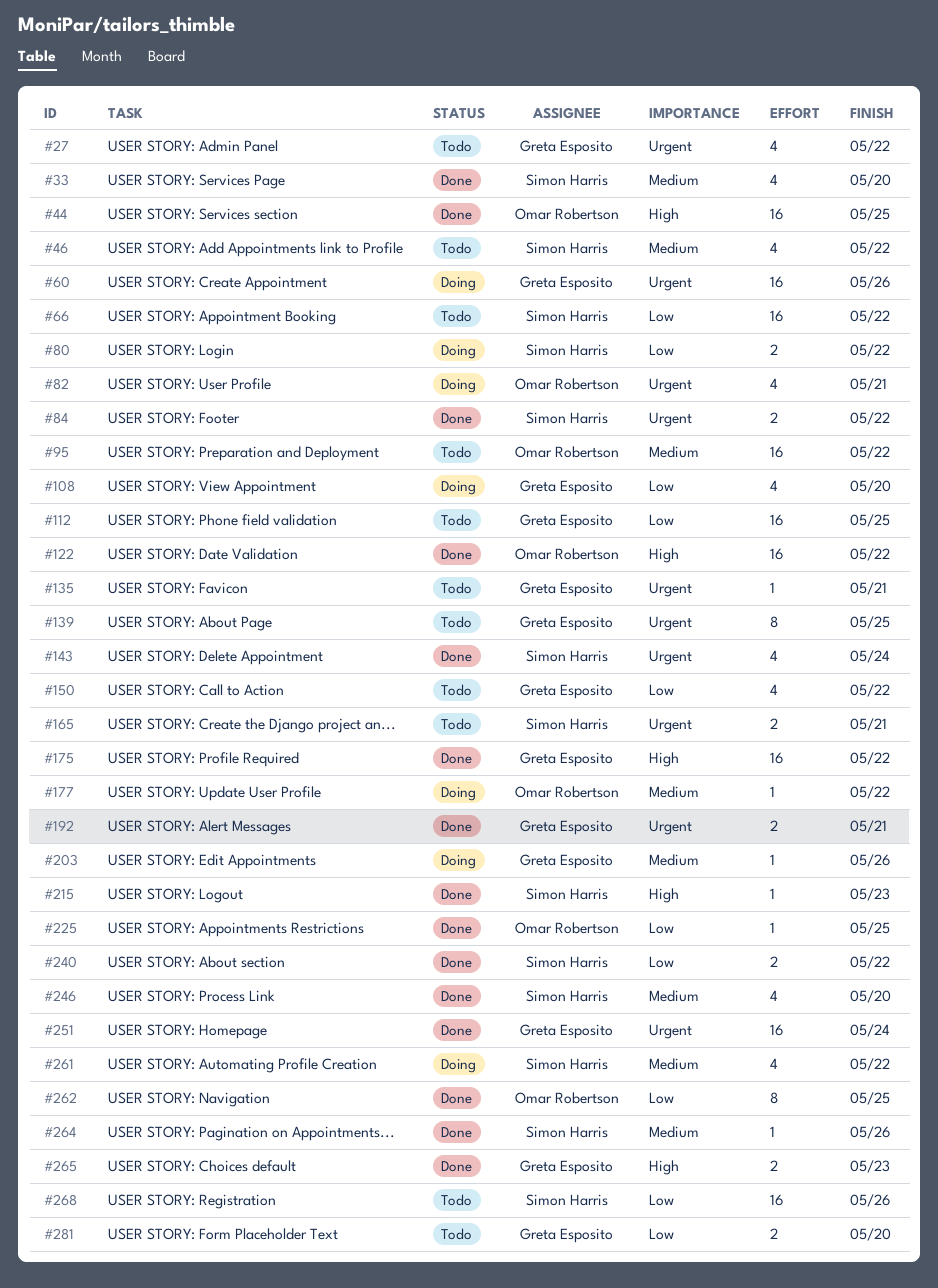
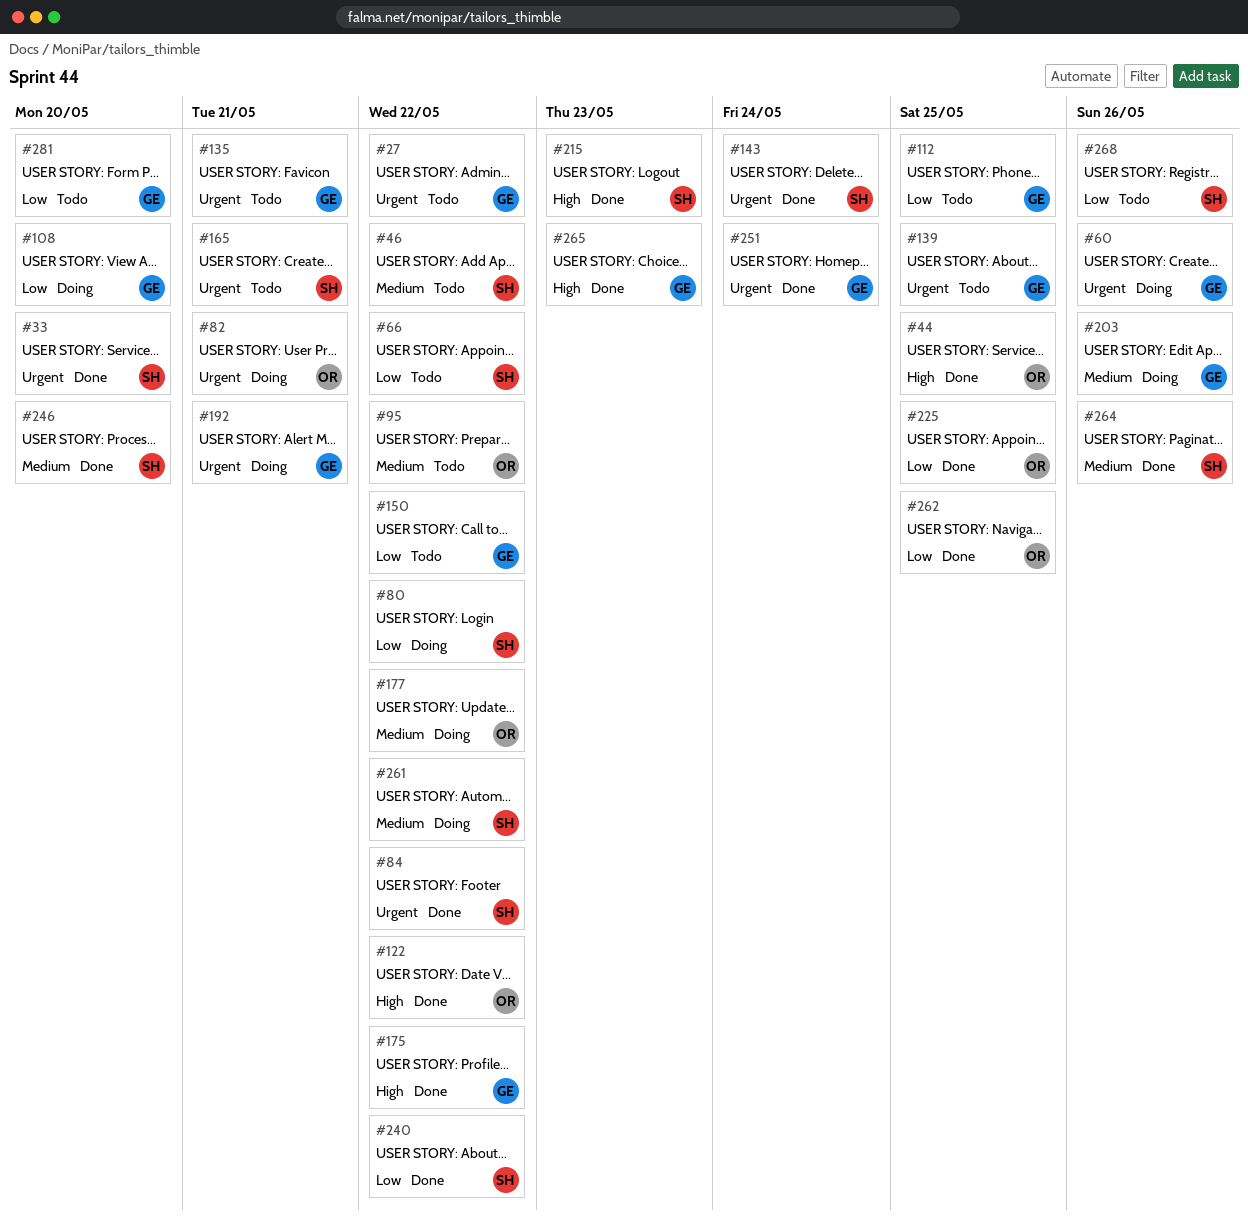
#33, priority: Medium -> Urgent
#192, status: Done -> Doing

